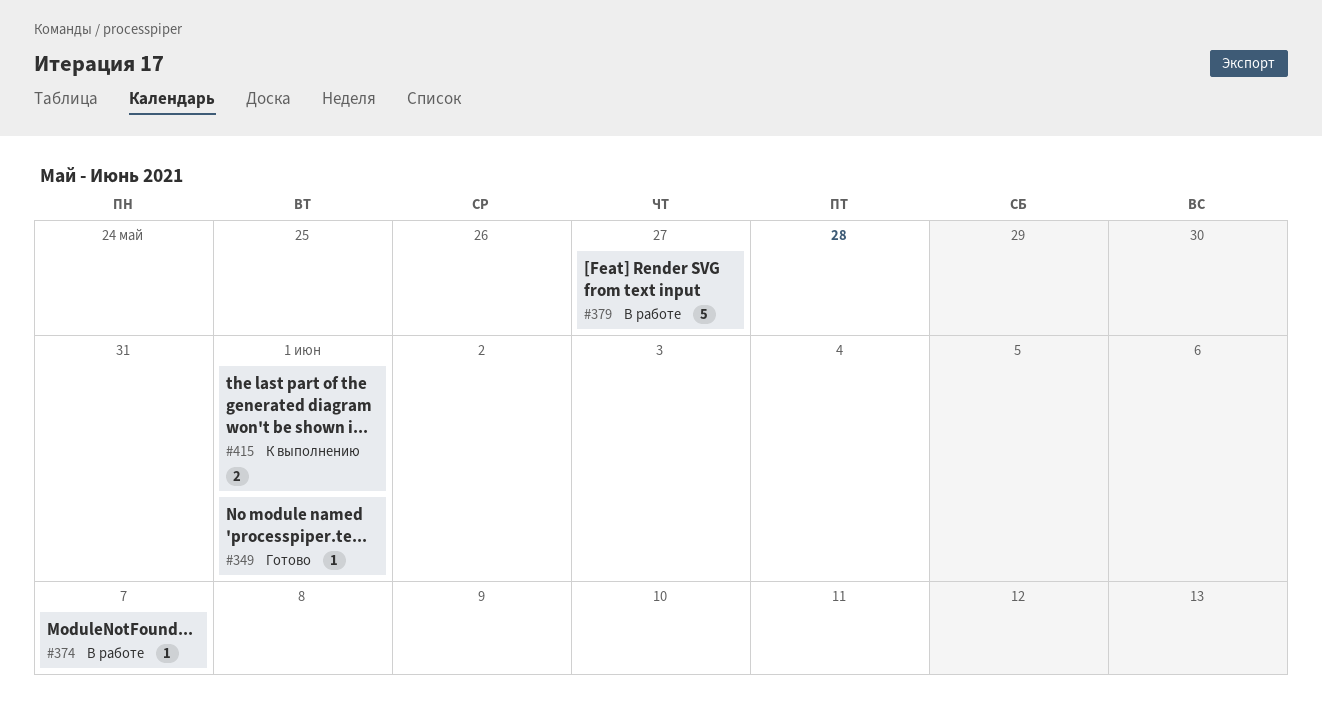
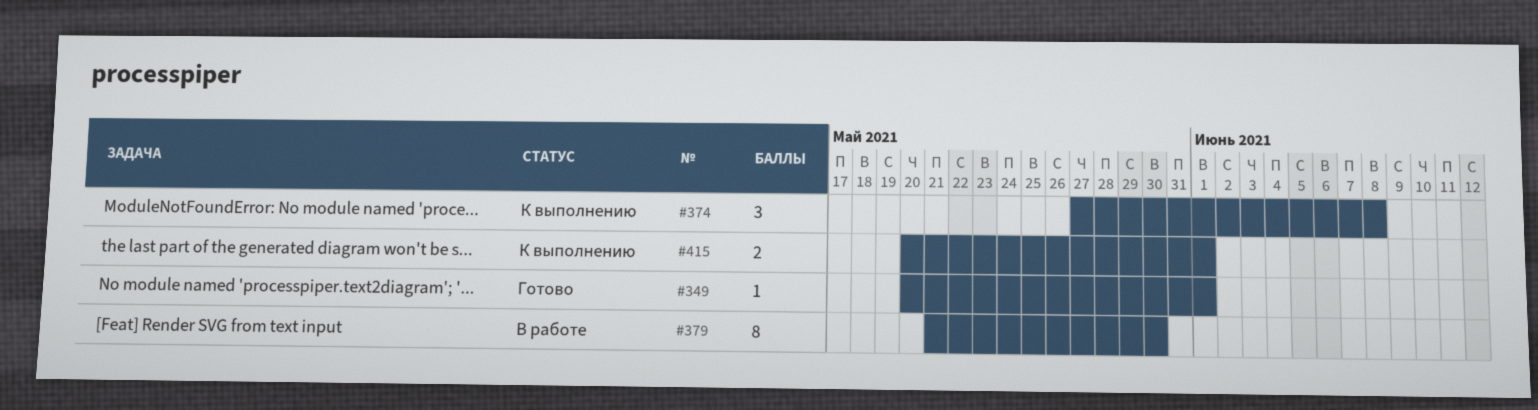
#374, status: В работе -> К выполнению
#374, estimate: 1 -> 3
#374, due: Jun 7 -> Jun 8
#379, estimate: 5 -> 8
#379, due: May 27 -> May 30

